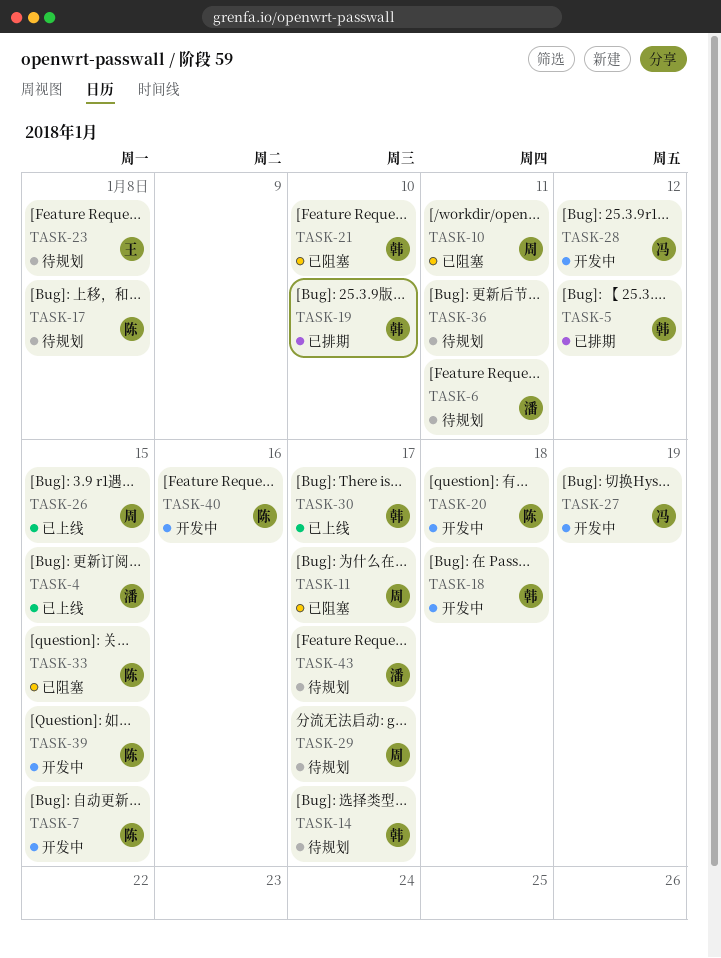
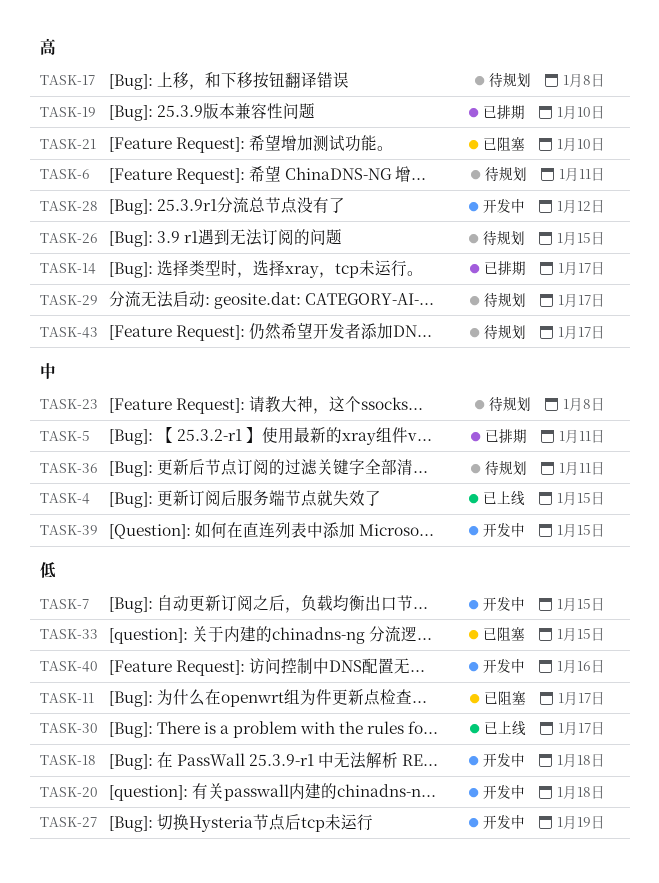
TASK-5, due: Jan 12 -> Jan 11
TASK-10: present -> none
TASK-14, status: 待规划 -> 已排期
TASK-26, status: 已上线 -> 待规划

